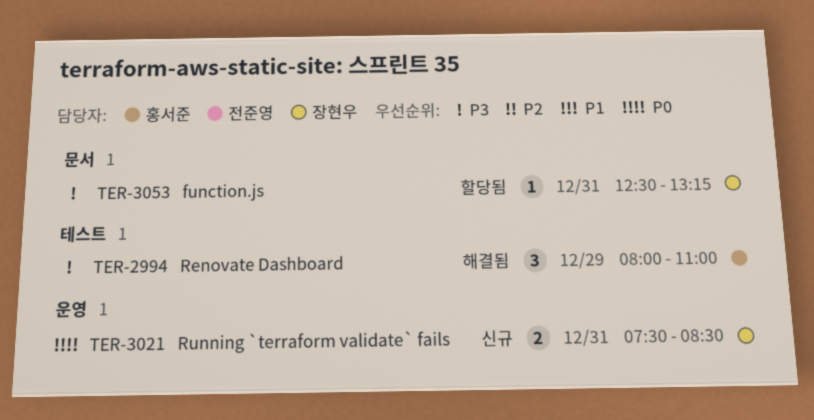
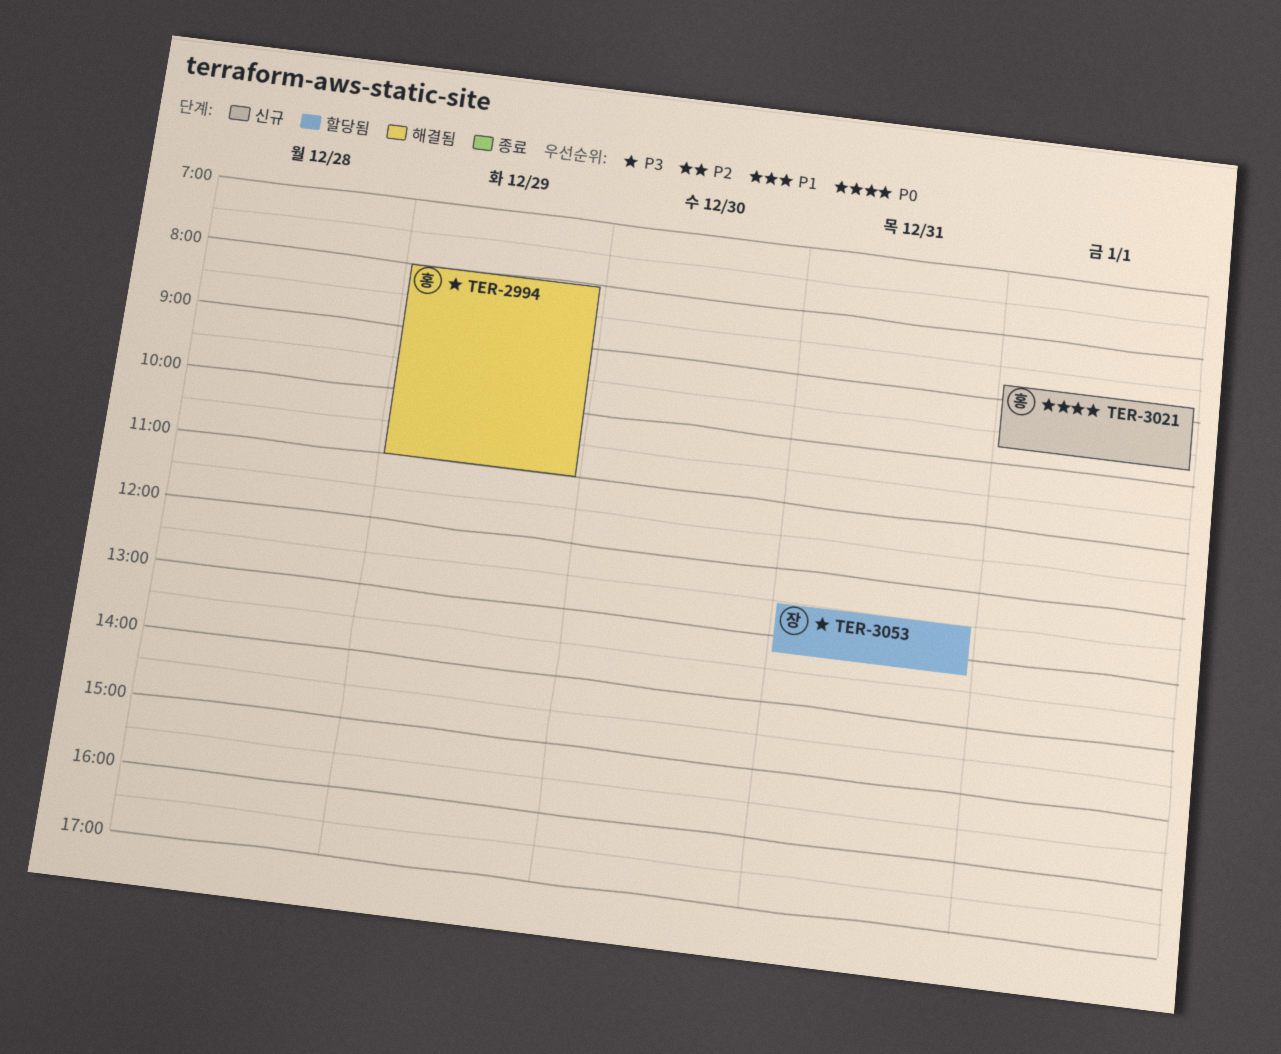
TER-3021, owner: 장현우 -> 홍서준
TER-3021, day: Dec 31 -> Jan 1
TER-3021, begins: 07:30 -> 08:45
TER-3021, ends: 08:30 -> 09:45

